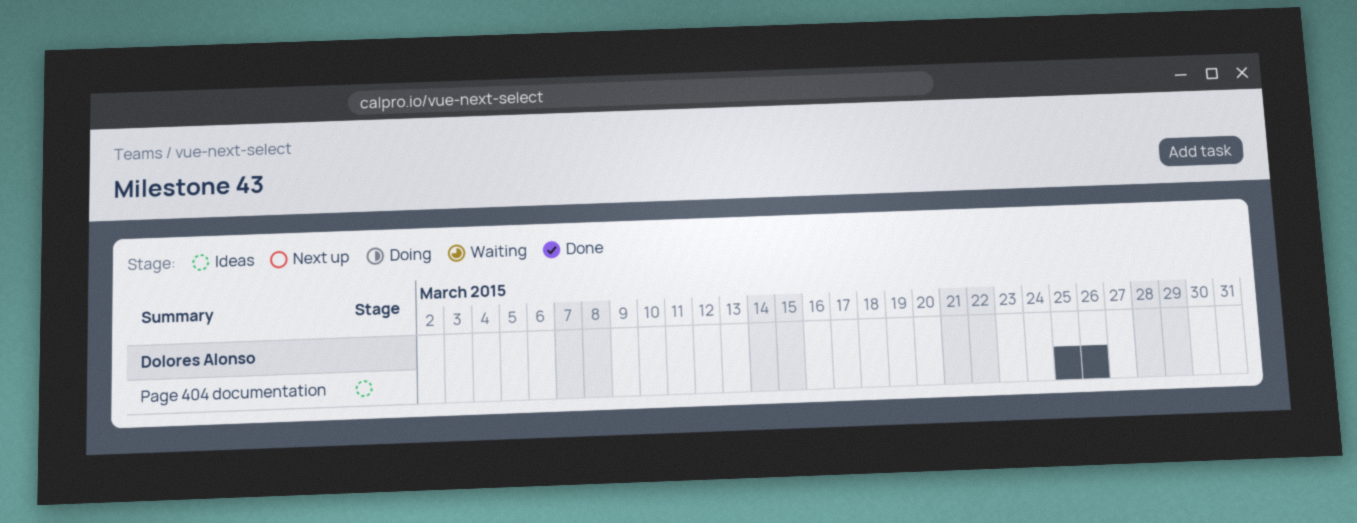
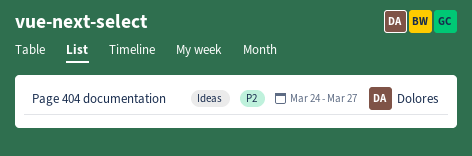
Page 404 documentation, start: Mar 25 -> Mar 24
Page 404 documentation, due: Mar 26 -> Mar 27

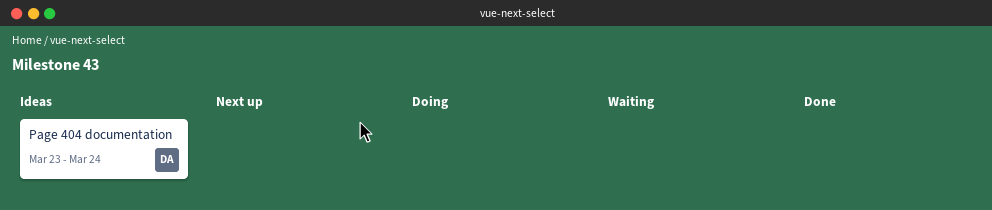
Page 404 documentation, start: Mar 24 -> Mar 23
Page 404 documentation, due: Mar 27 -> Mar 24

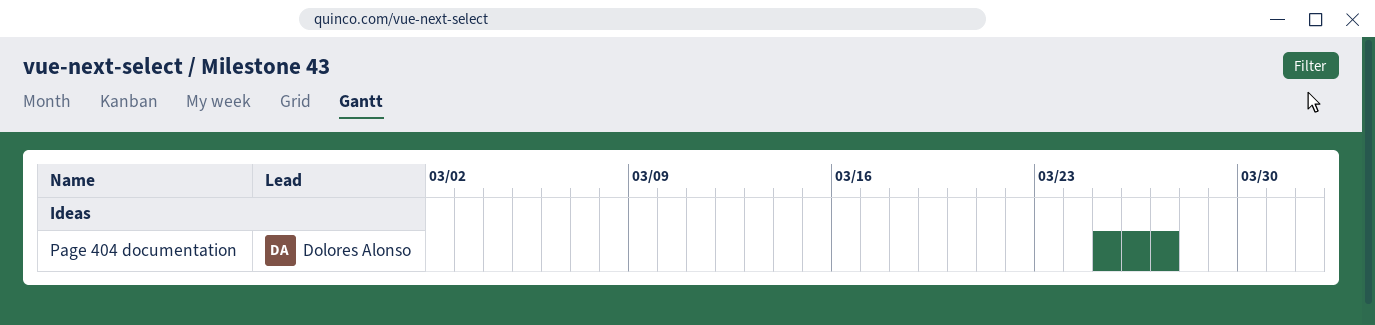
Page 404 documentation, start: Mar 23 -> Mar 25
Page 404 documentation, due: Mar 24 -> Mar 27

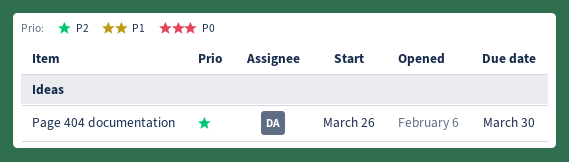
Page 404 documentation, start: Mar 25 -> Mar 26
Page 404 documentation, due: Mar 27 -> Mar 30

